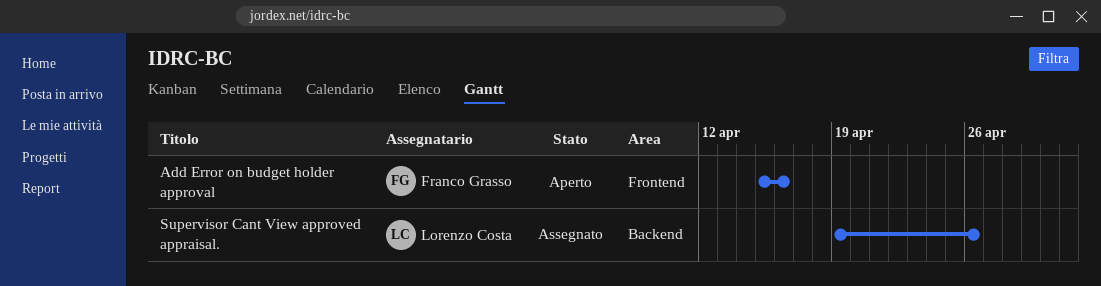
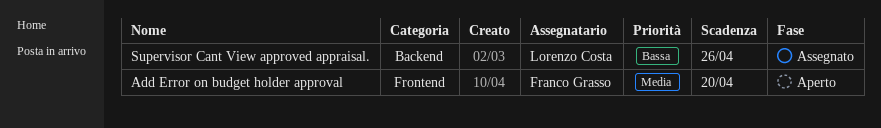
Add Error on budget holder approval, due: Apr 16 -> Apr 20

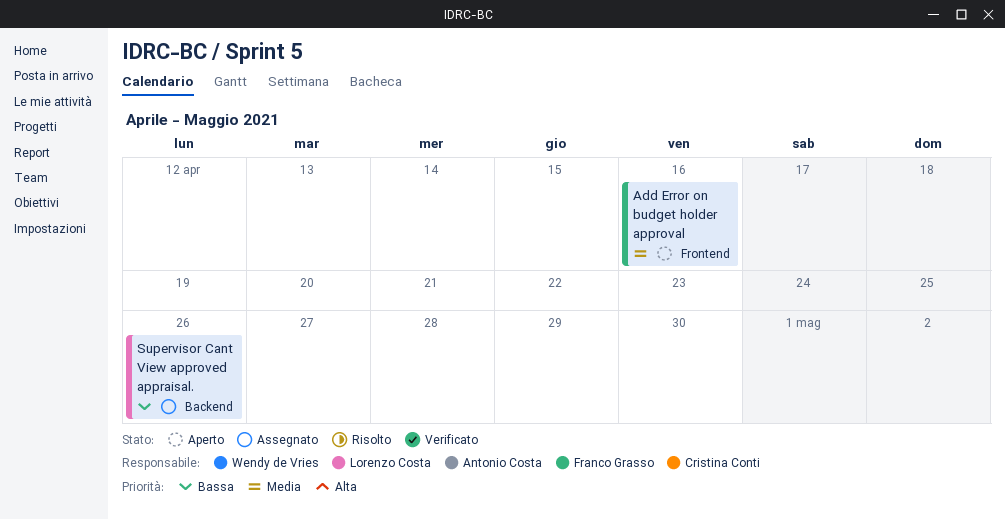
Add Error on budget holder approval, due: Apr 20 -> Apr 16

